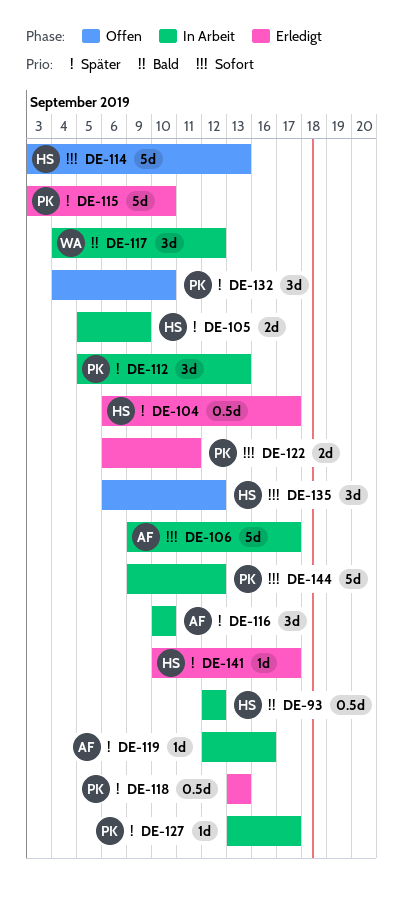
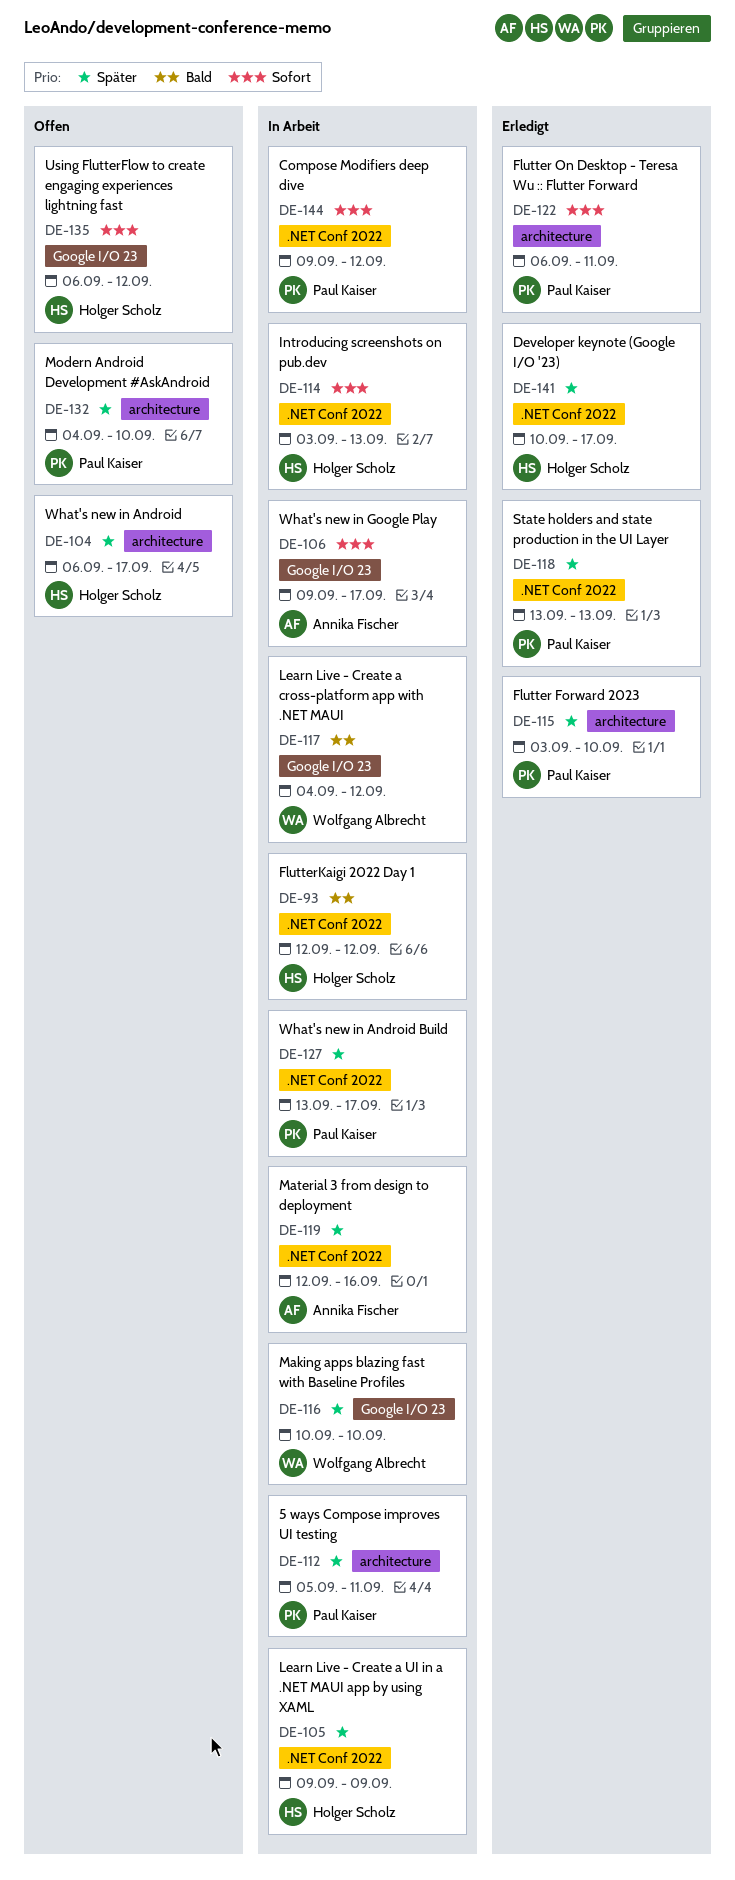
DE-104, status: Erledigt -> Offen
DE-105, start: Sep 5 -> Sep 9
DE-112, due: Sep 13 -> Sep 11
DE-114, status: Offen -> In Arbeit
DE-116, owner: Annika Fischer -> Wolfgang Albrecht

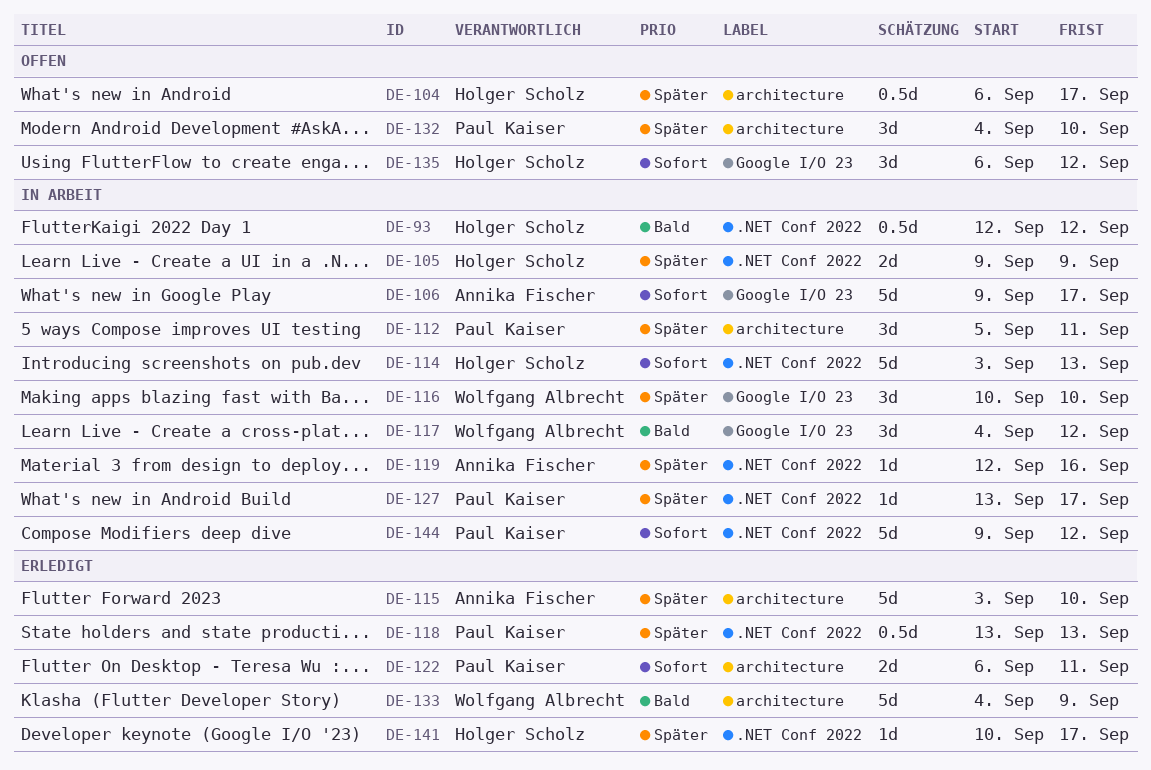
DE-115, owner: Paul Kaiser -> Annika Fischer
DE-133: none -> present

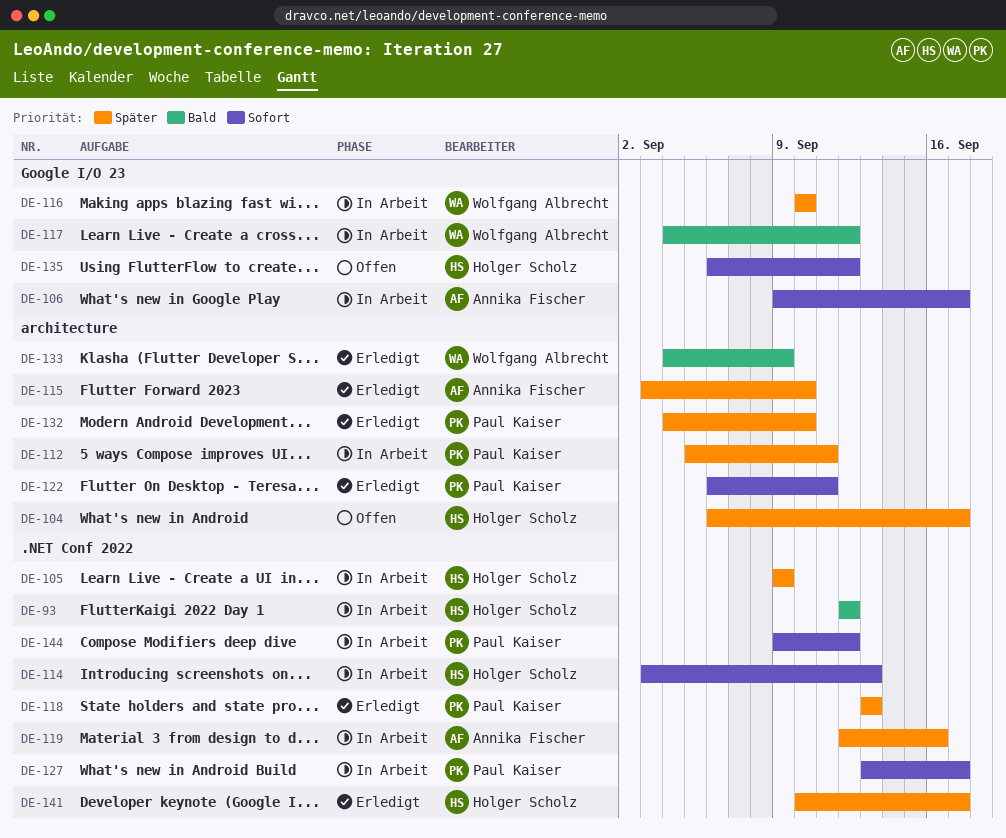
DE-127, priority: Später -> Sofort
DE-132, status: Offen -> Erledigt

